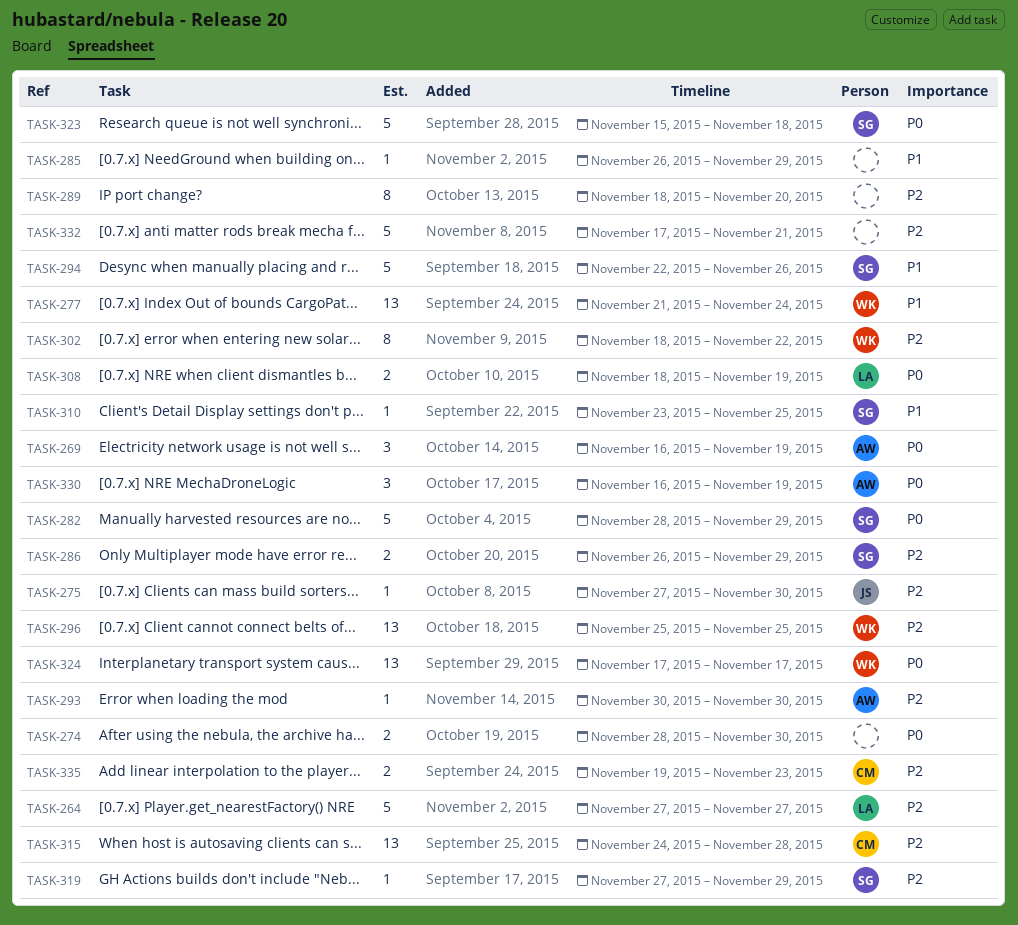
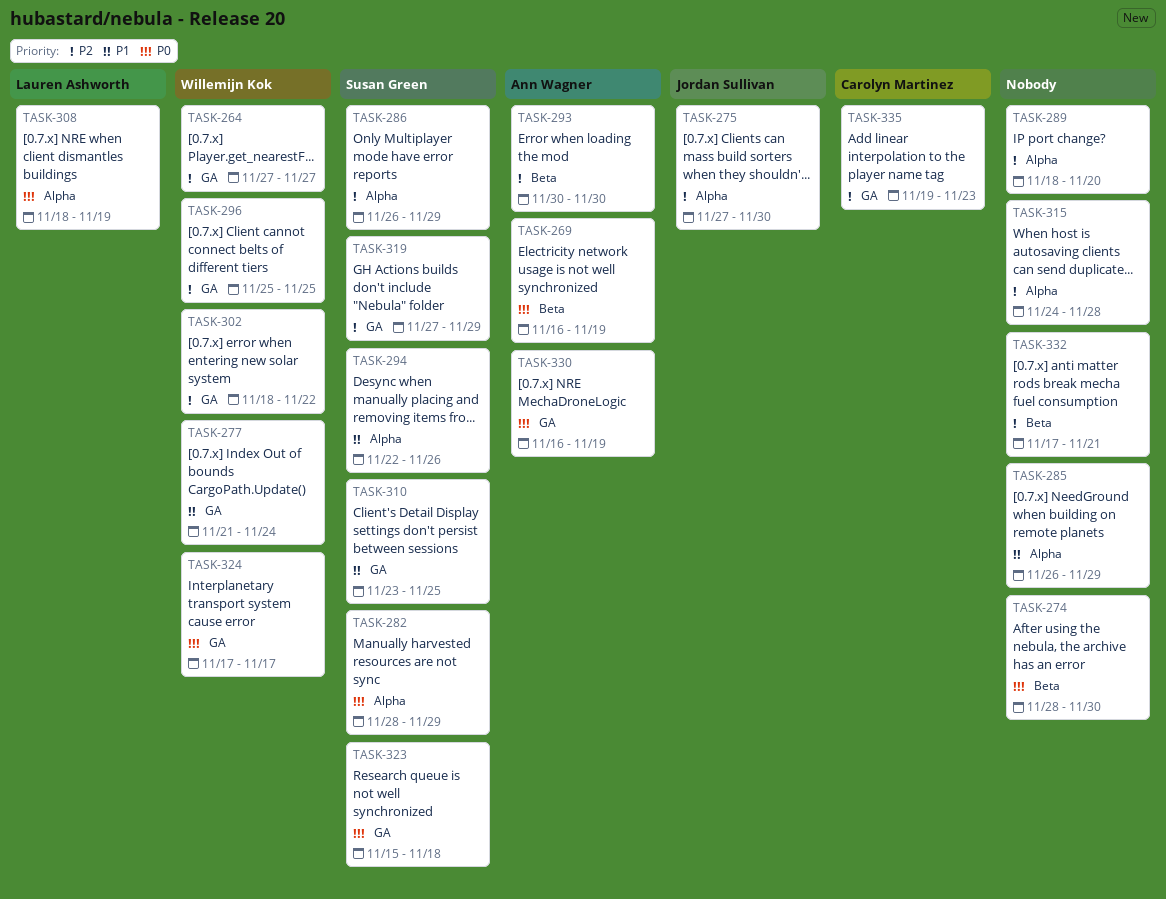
TASK-264, owner: Lauren Ashworth -> Willemijn Kok
TASK-315, owner: Carolyn Martinez -> none

